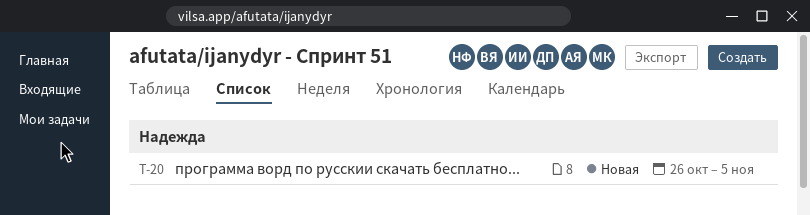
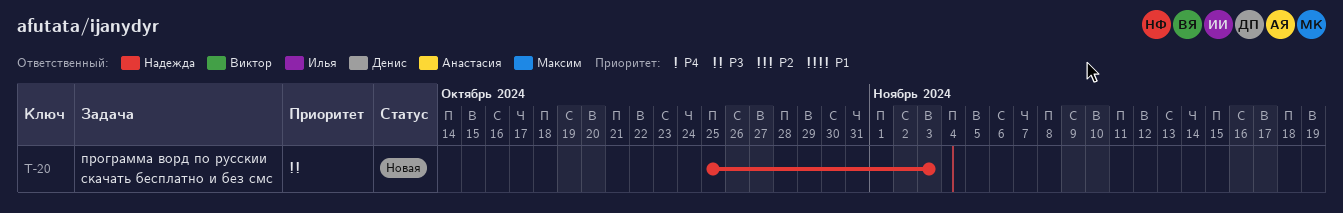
T-20, start: Oct 26 -> Oct 25
T-20, due: Nov 5 -> Nov 3

